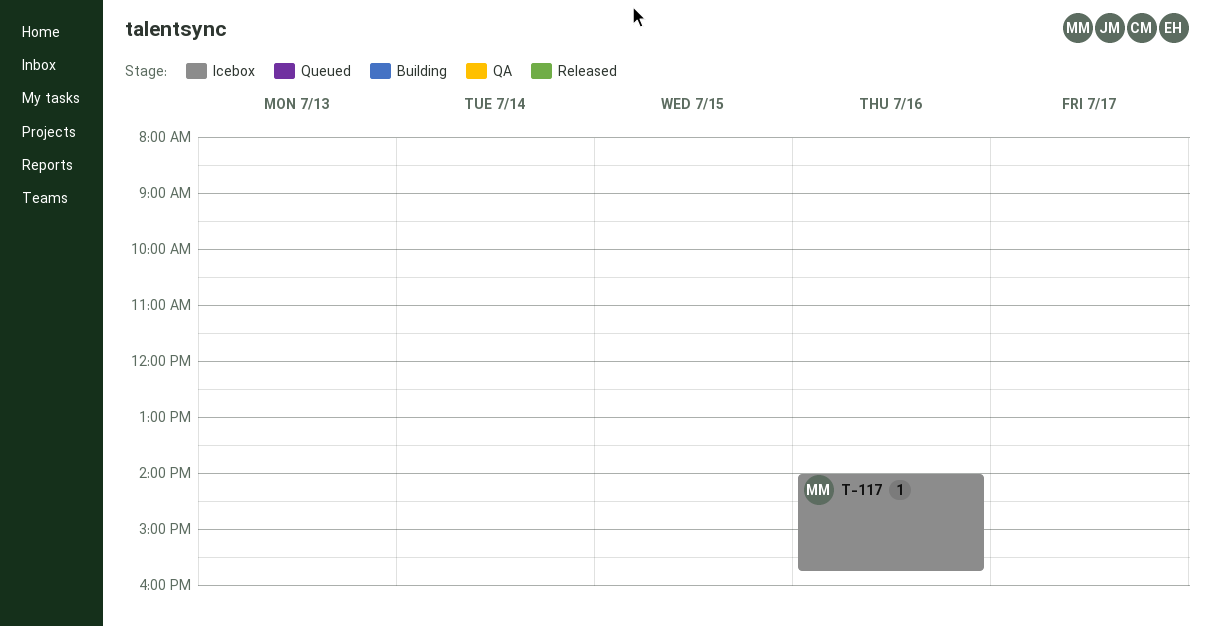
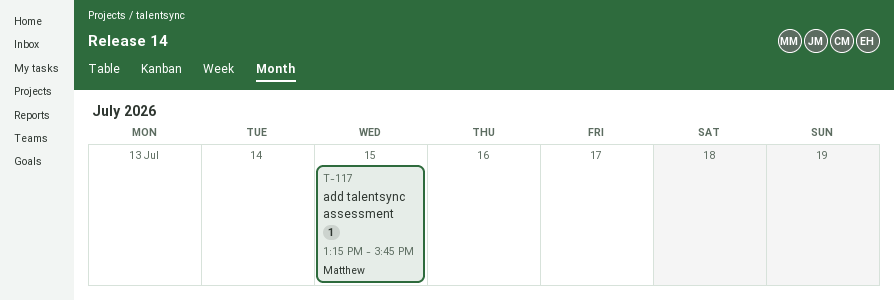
T-117, day: Jul 16 -> Jul 15
T-117, begins: 14:00 -> 13:15

